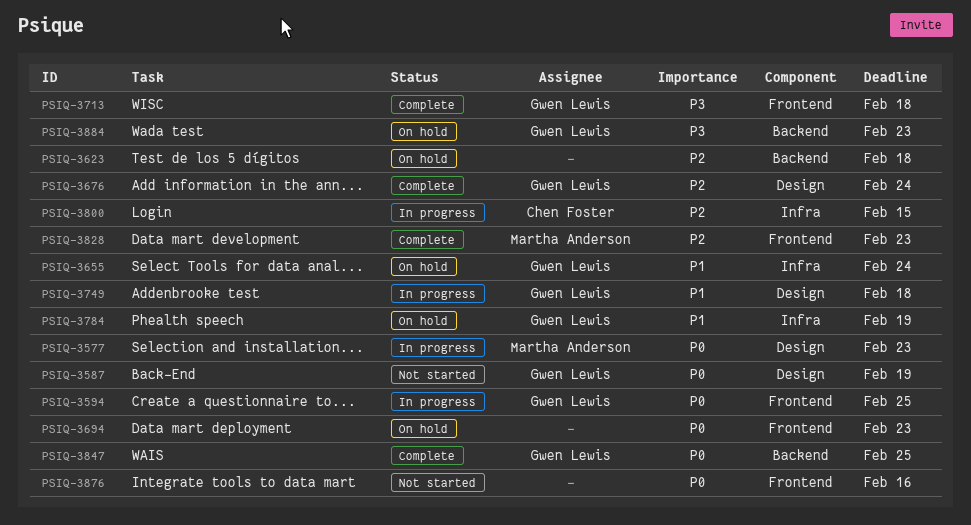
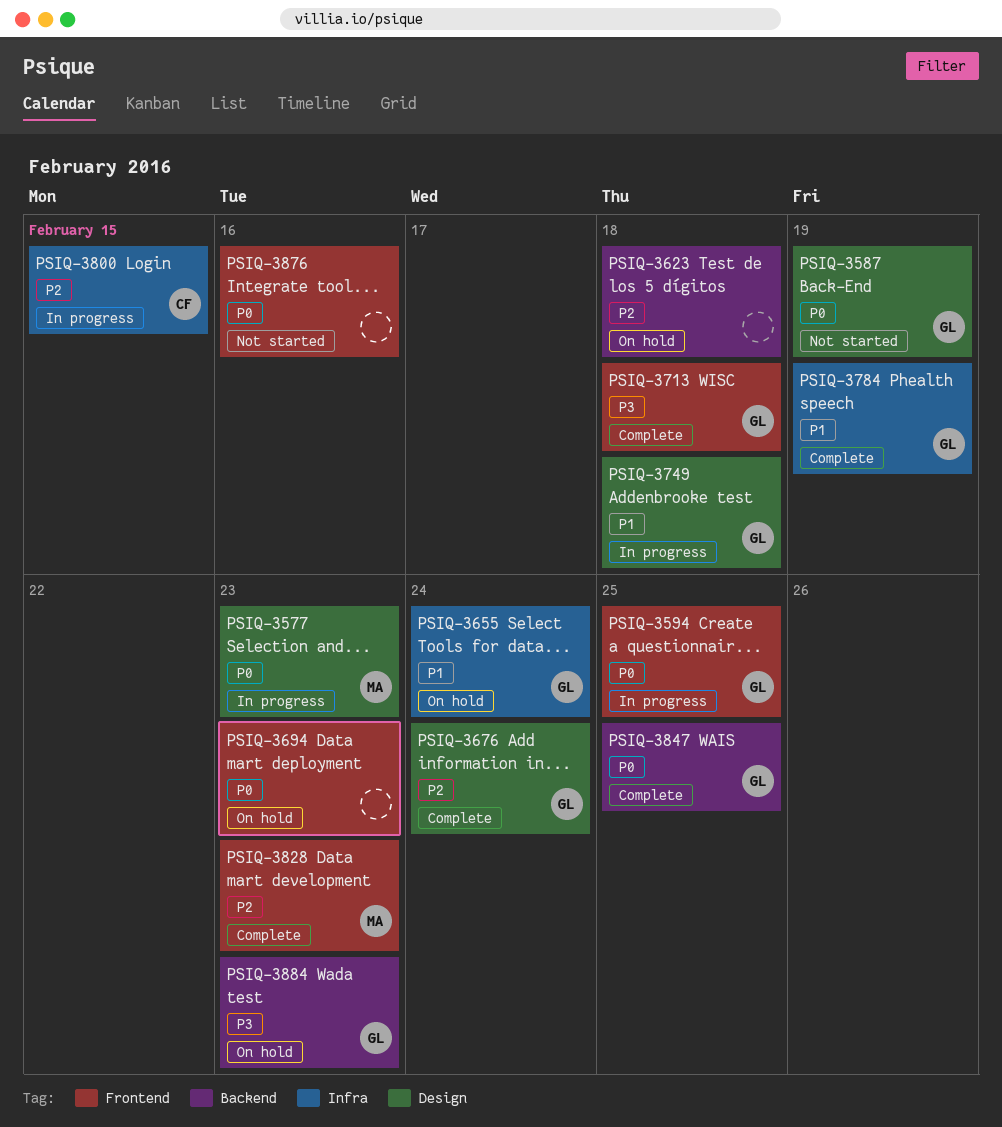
PSIQ-3784, status: On hold -> Complete

